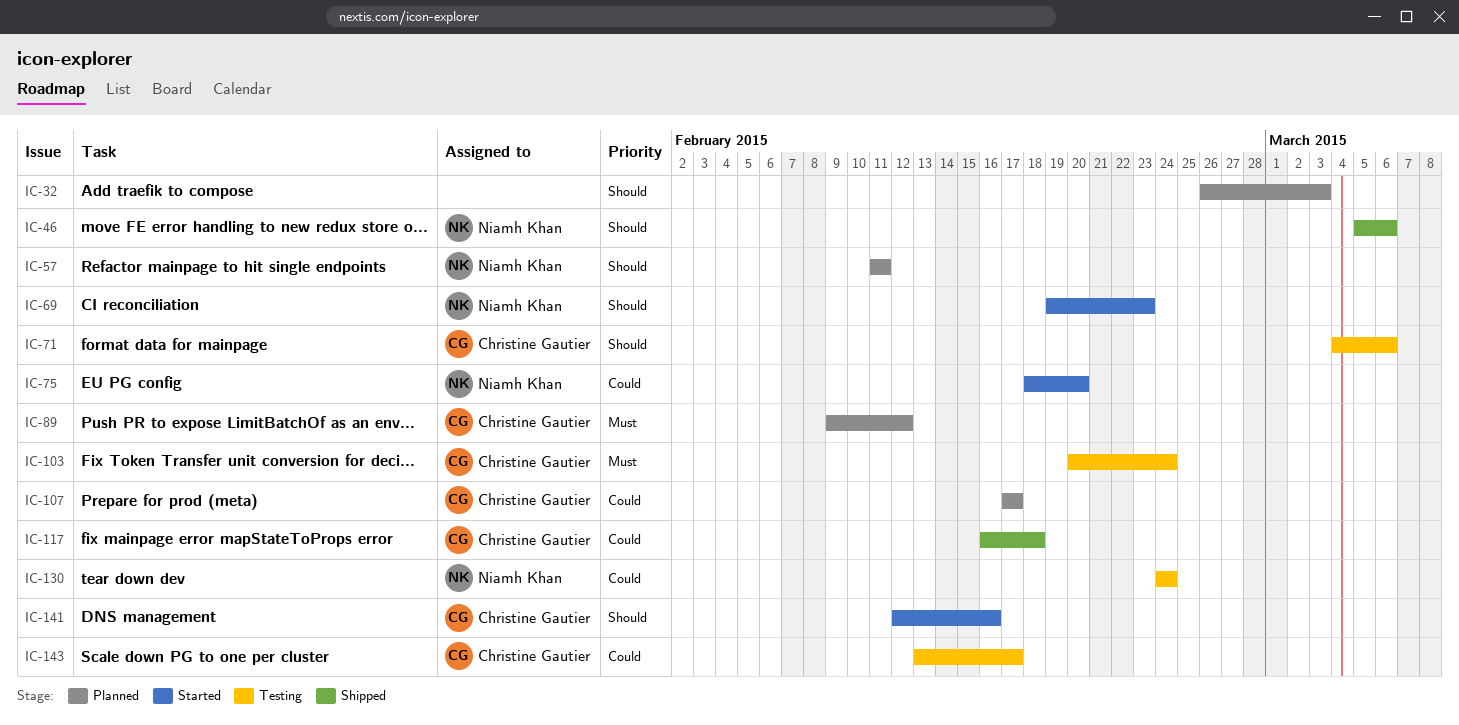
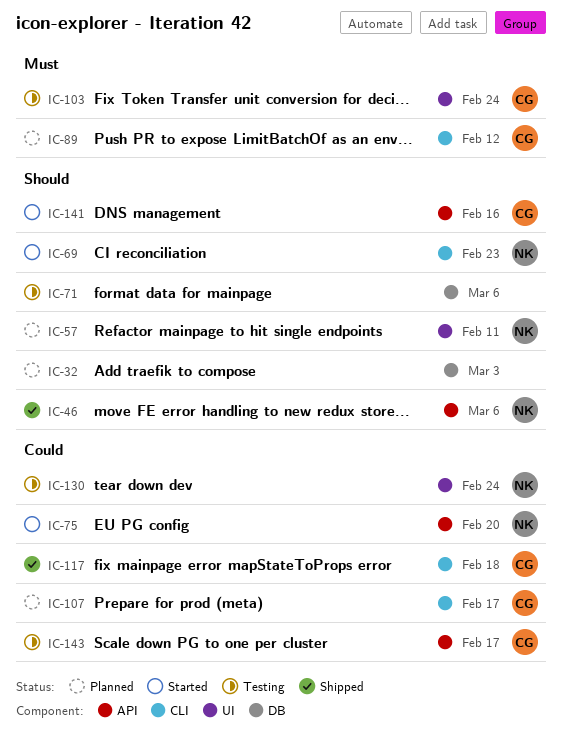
IC-71, owner: Christine Gautier -> none

